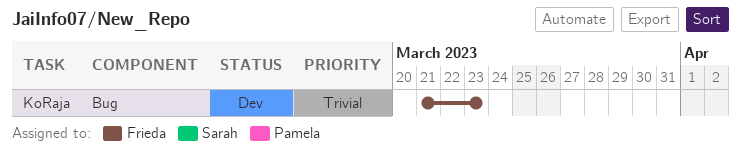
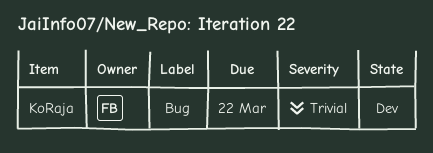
KoRaja, due: Mar 23 -> Mar 22

